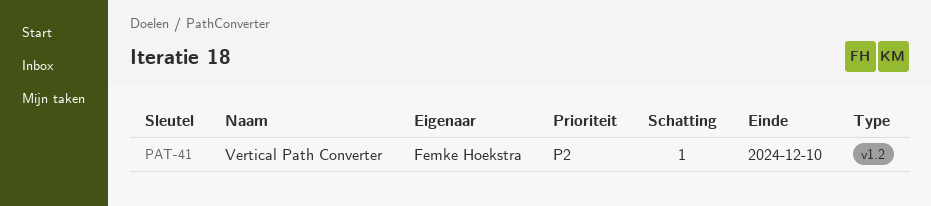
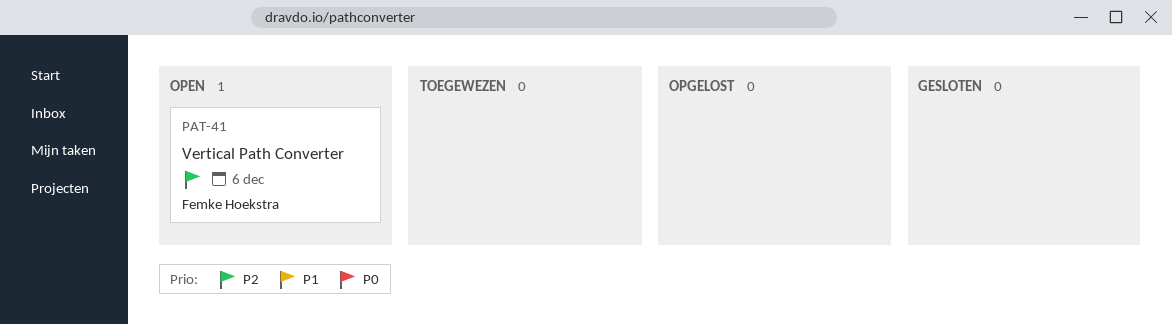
PAT-41, due: Dec 10 -> Dec 6

